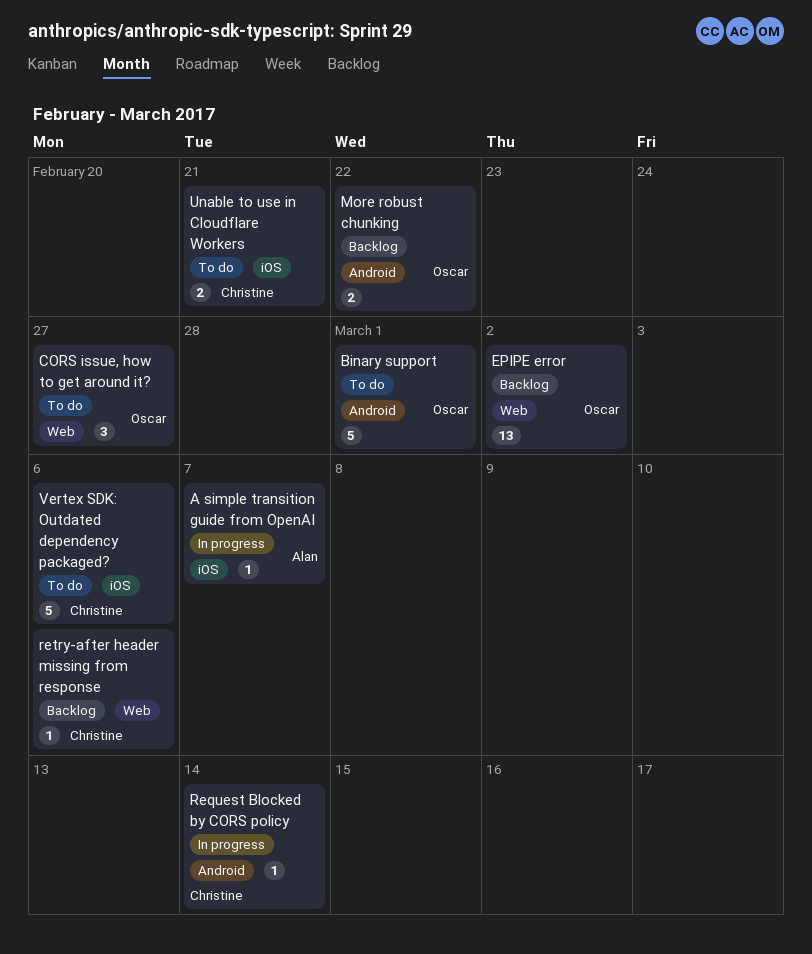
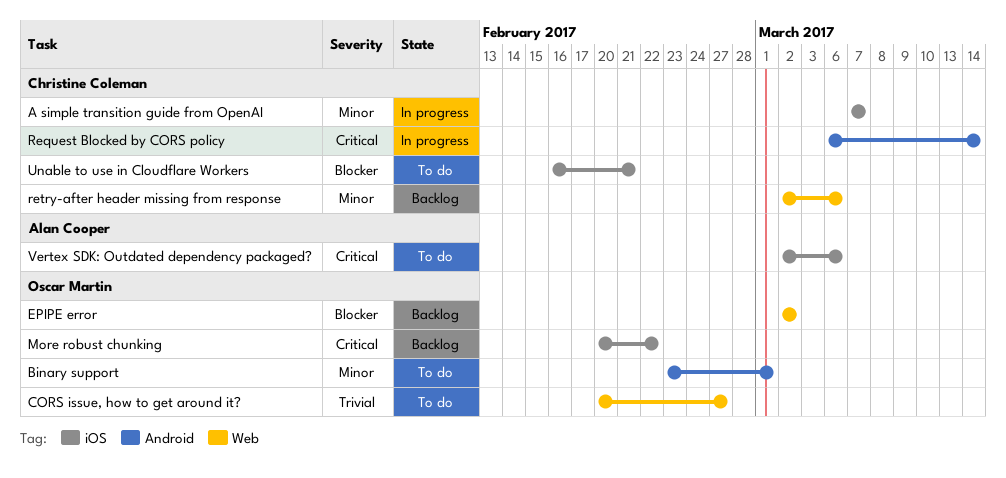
A simple transition guide from OpenAI, owner: Alan Cooper -> Christine Coleman
More robust chunking, label: Android -> iOS
Vertex SDK: Outdated dependency packaged?, owner: Christine Coleman -> Alan Cooper

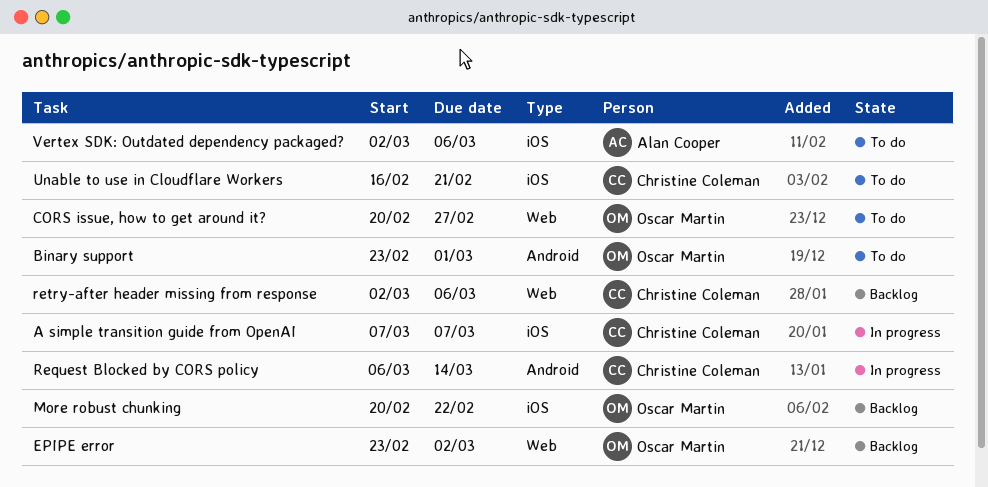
EPIPE error, start: Mar 2 -> Feb 23

